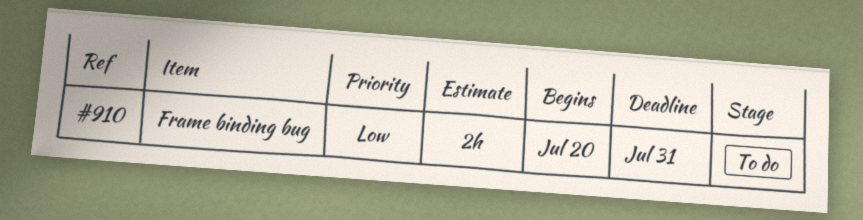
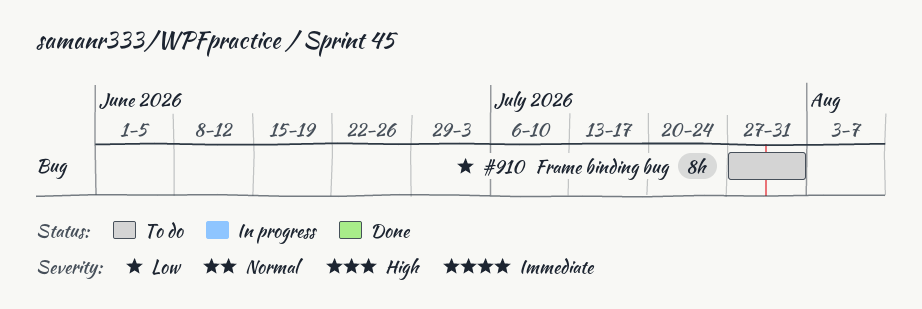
#910, estimate: 2h -> 8h
#910, start: Jul 20 -> Jul 27

